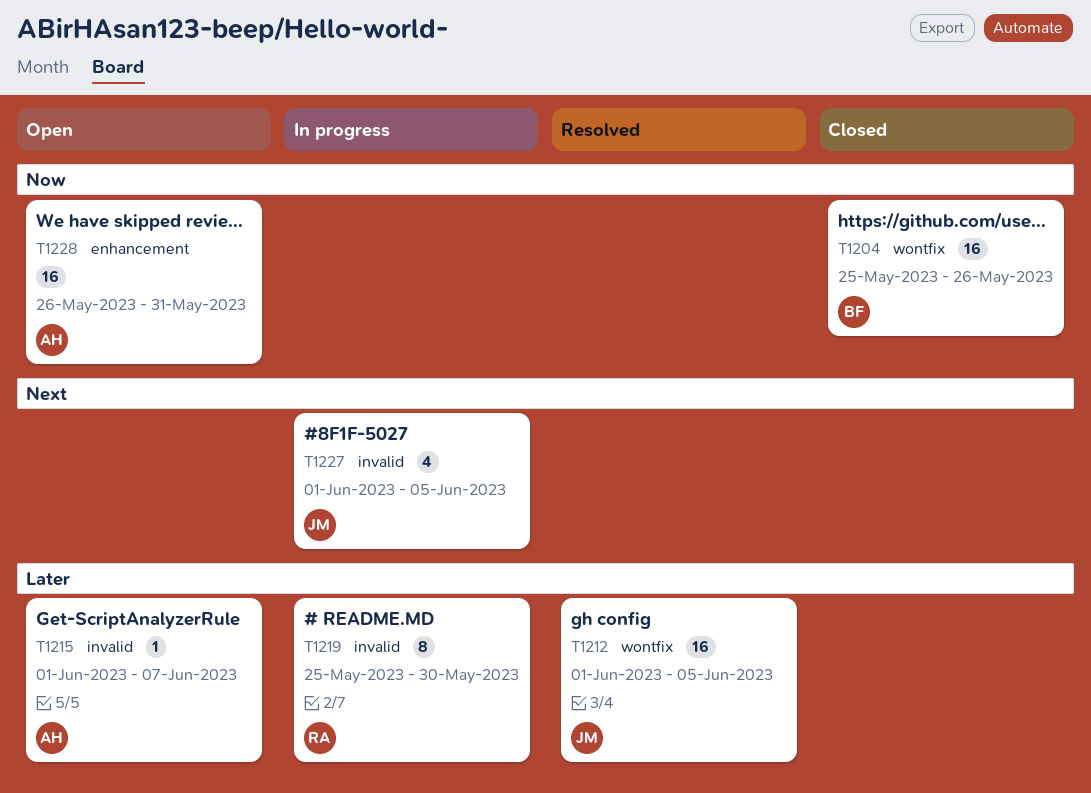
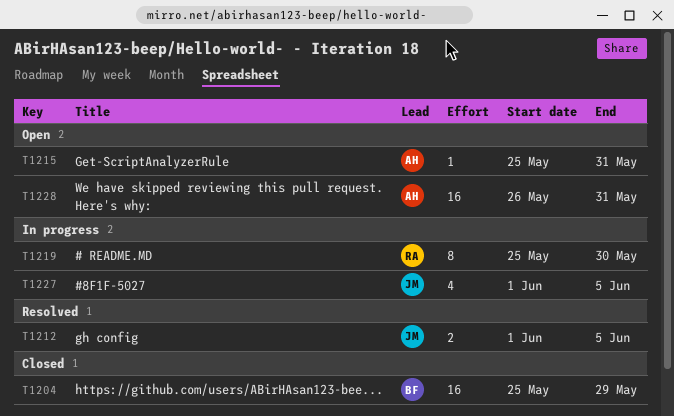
T1204, due: May 26 -> May 29
T1212, estimate: 16 -> 2
T1215, start: Jun 1 -> May 25
T1215, due: Jun 7 -> May 31

